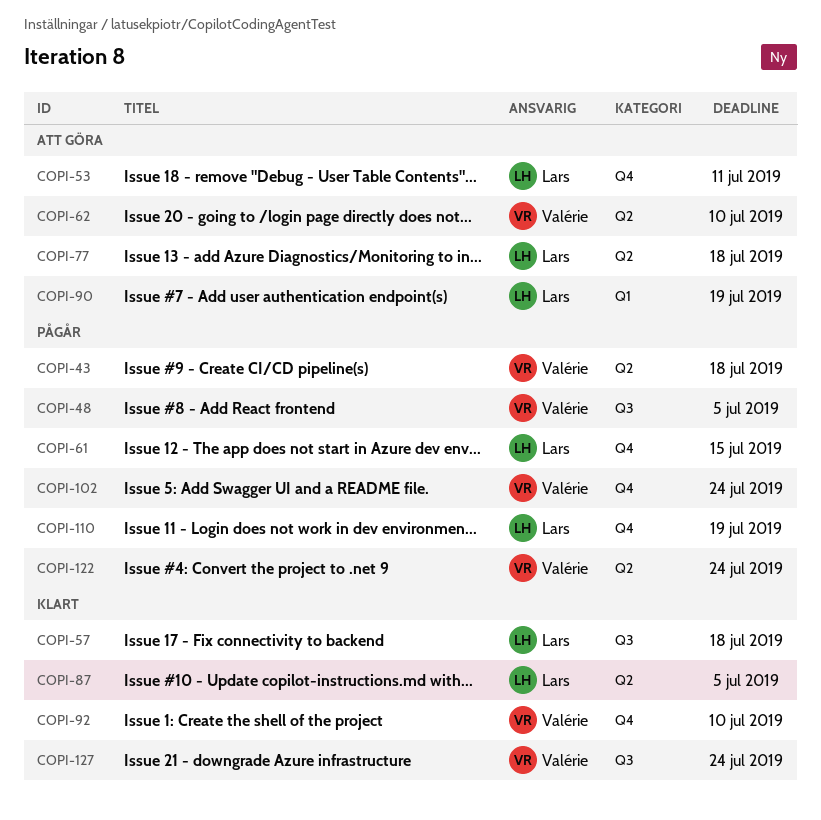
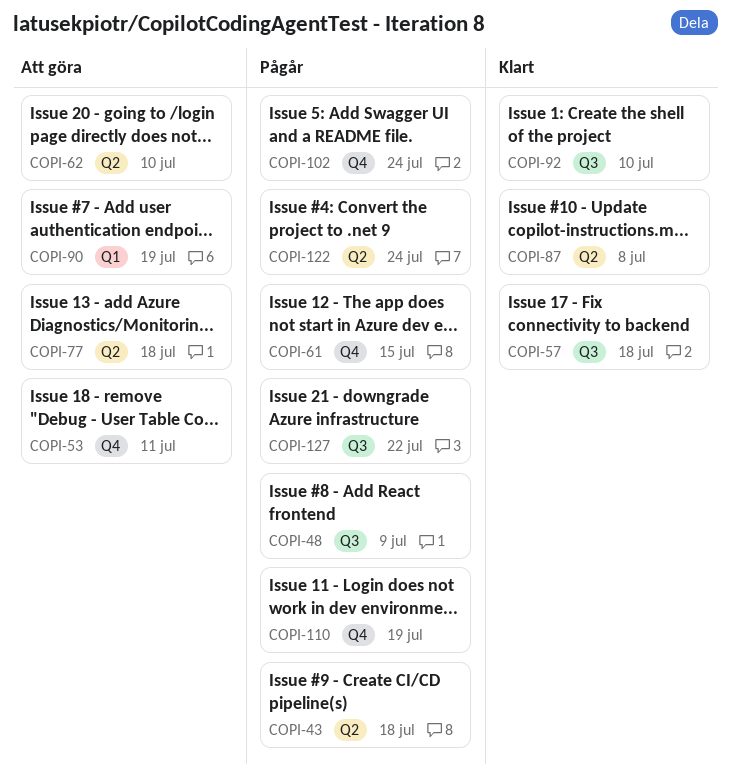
COPI-48, due: Jul 5 -> Jul 9
COPI-87, due: Jul 5 -> Jul 8
COPI-92, label: Q4 -> Q3
COPI-127, status: Klart -> Pågår
COPI-127, due: Jul 24 -> Jul 22

